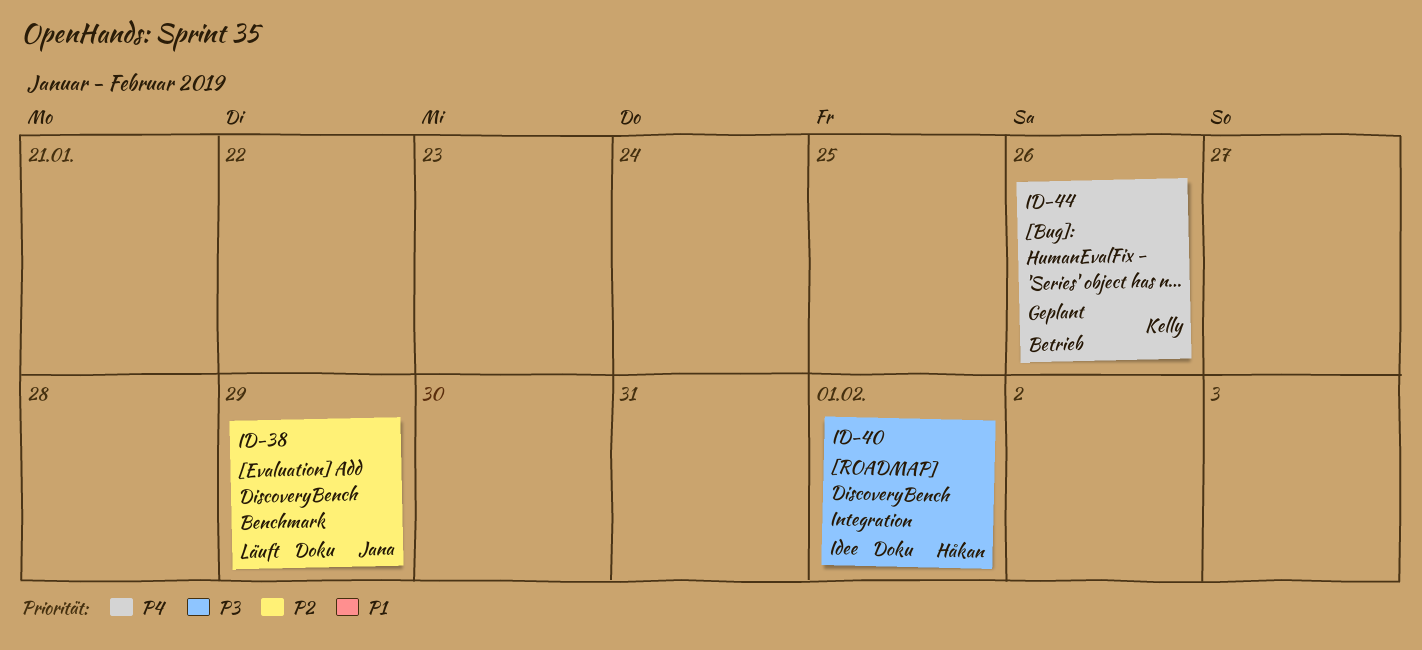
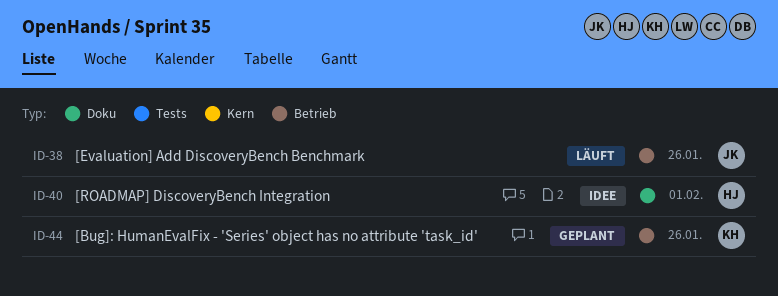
ID-38, label: Doku -> Betrieb
ID-38, due: Jan 29 -> Jan 26

